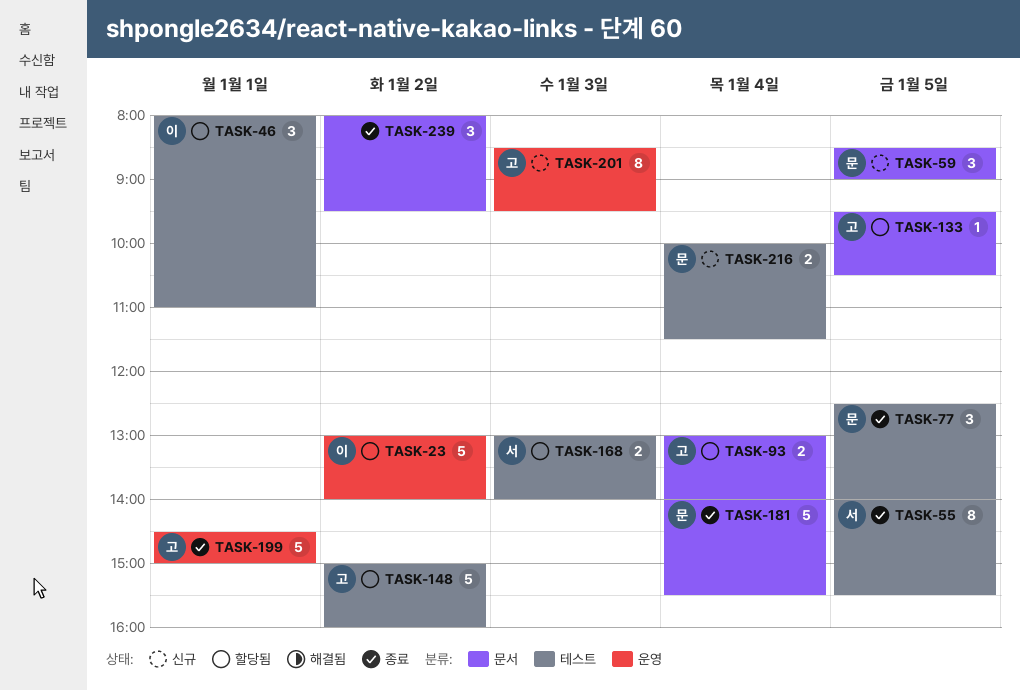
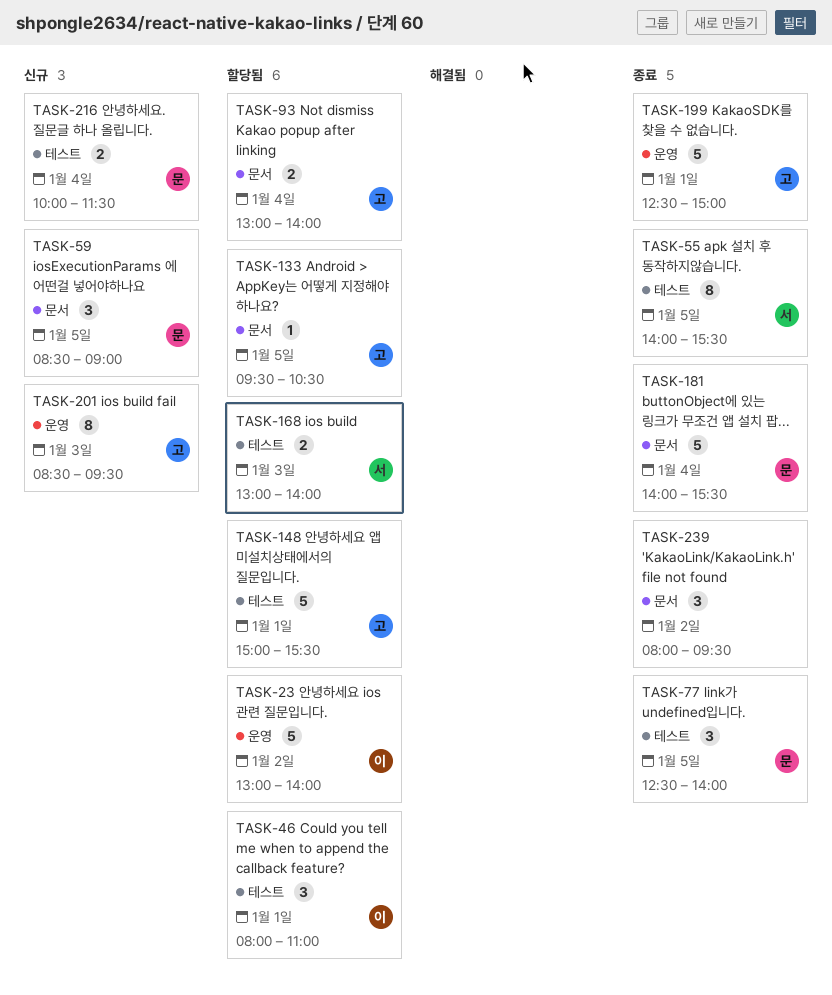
TASK-148, day: Jan 2 -> Jan 1
TASK-148, ends: 16:00 -> 15:30
TASK-199, begins: 14:30 -> 12:30

